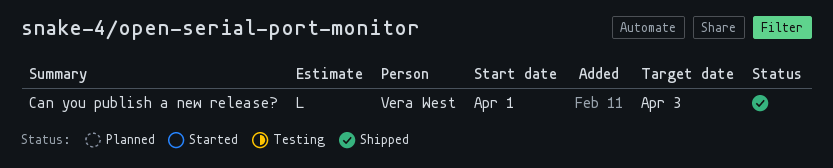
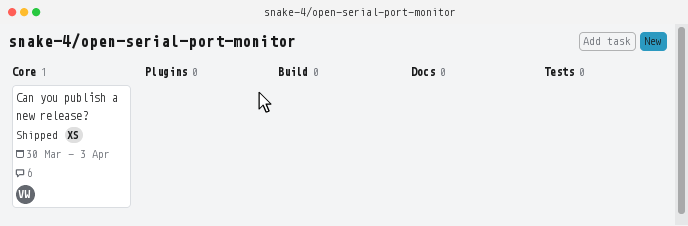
Can you publish a new release?, estimate: L -> XS
Can you publish a new release?, start: Apr 1 -> Mar 30

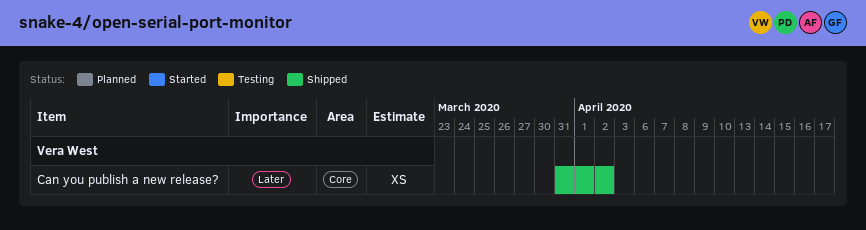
Can you publish a new release?, start: Mar 30 -> Mar 31
Can you publish a new release?, due: Apr 3 -> Apr 2

